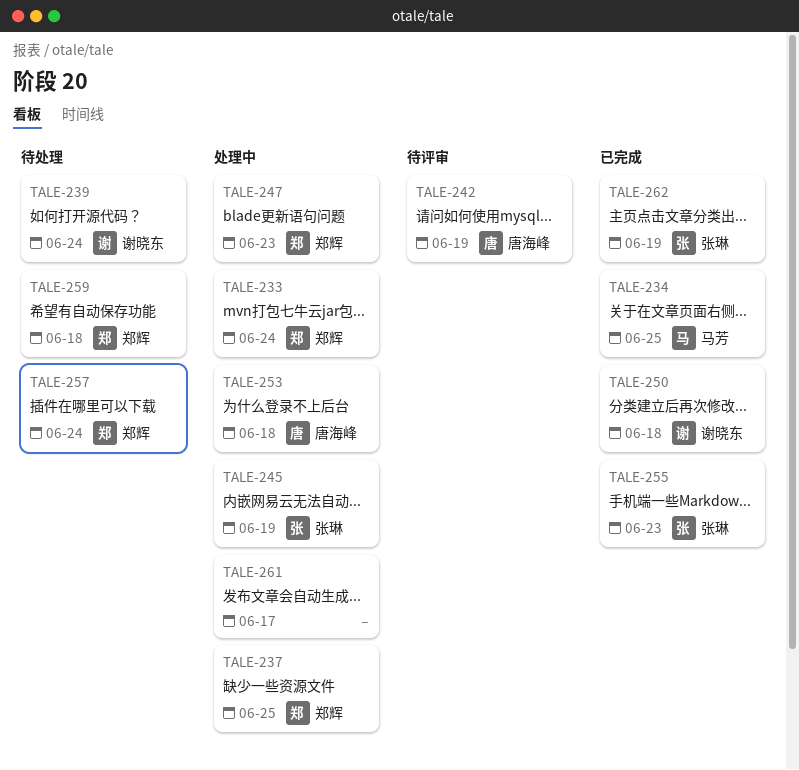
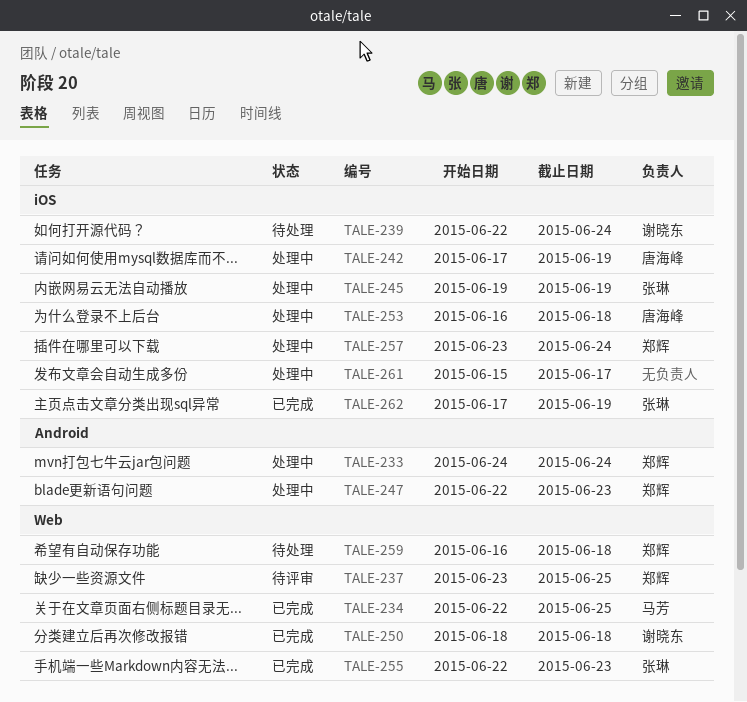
TALE-237, status: 处理中 -> 待评审
TALE-242, status: 待评审 -> 处理中
TALE-257, status: 待处理 -> 处理中

